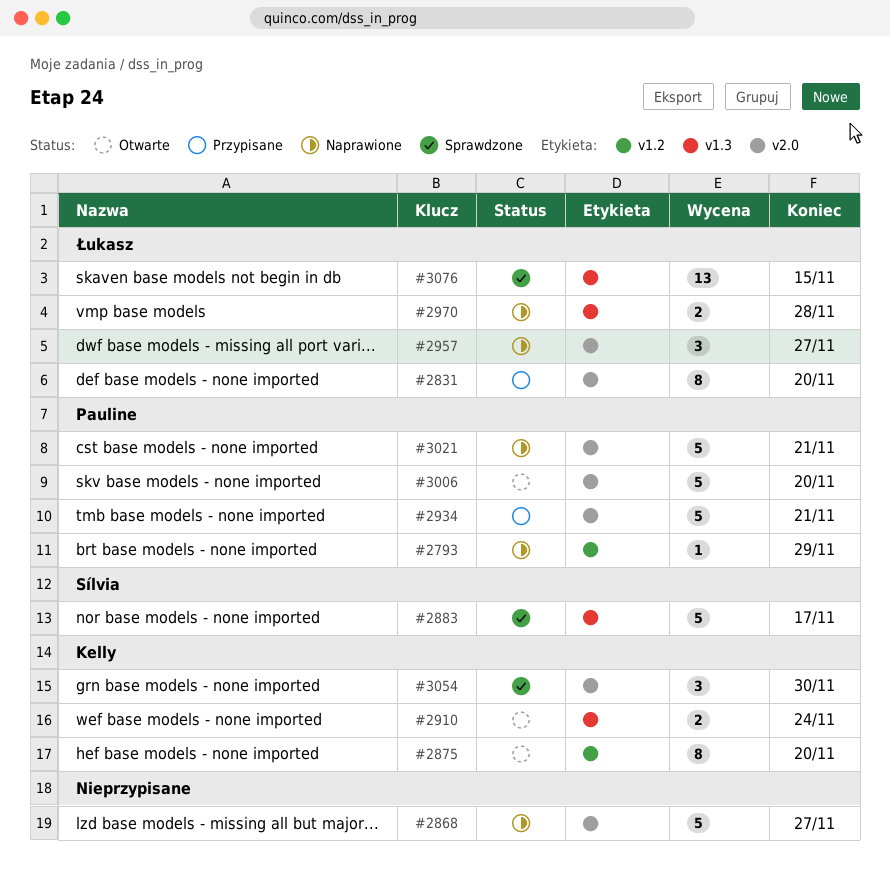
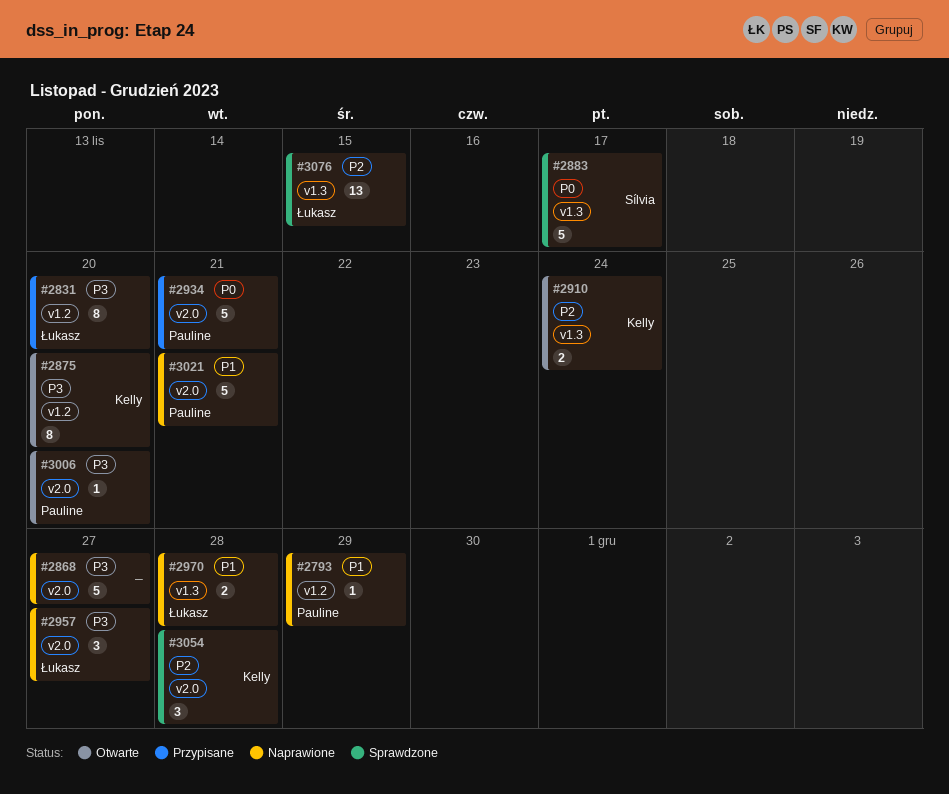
#2831, label: v2.0 -> v1.2
#3006, estimate: 5 -> 1
#3054, due: Nov 30 -> Nov 28

